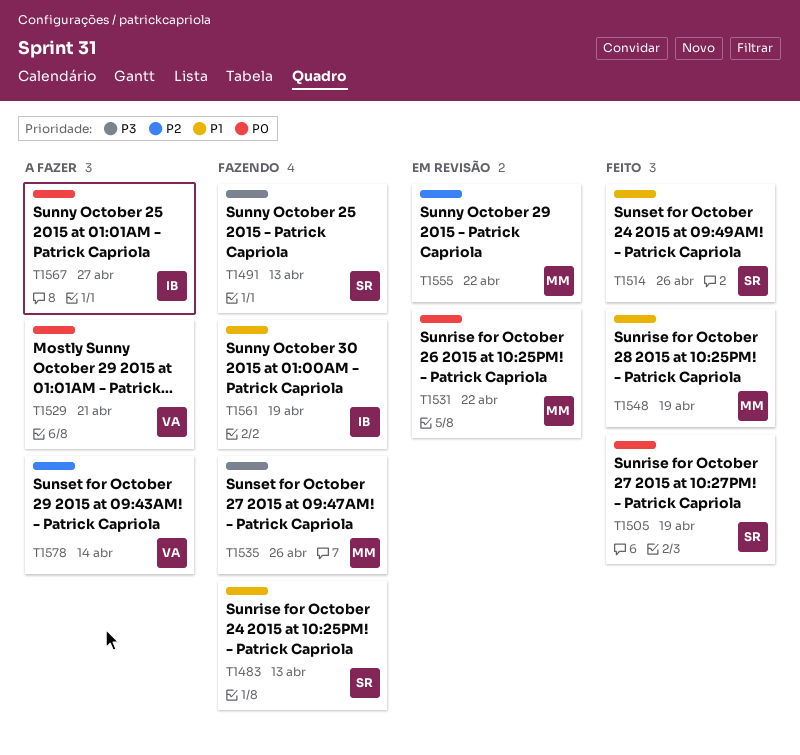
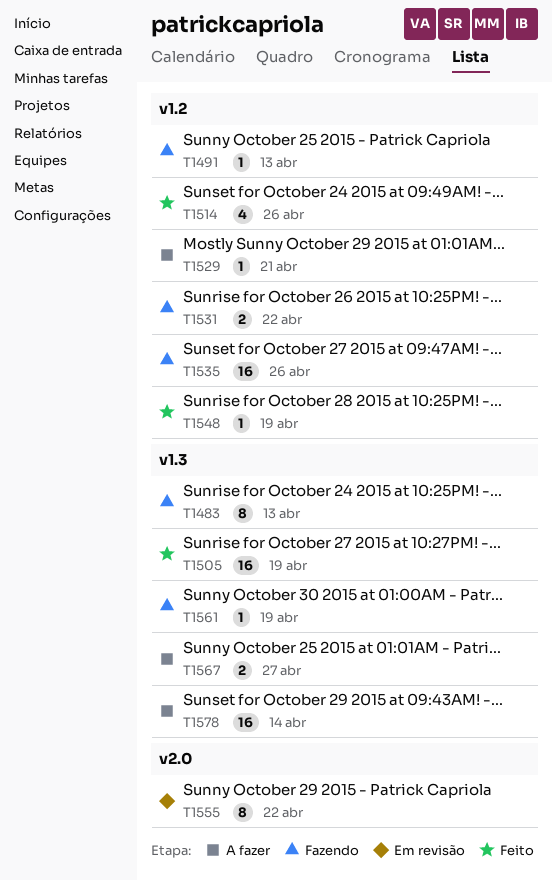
T1531, status: Em revisão -> Fazendo

